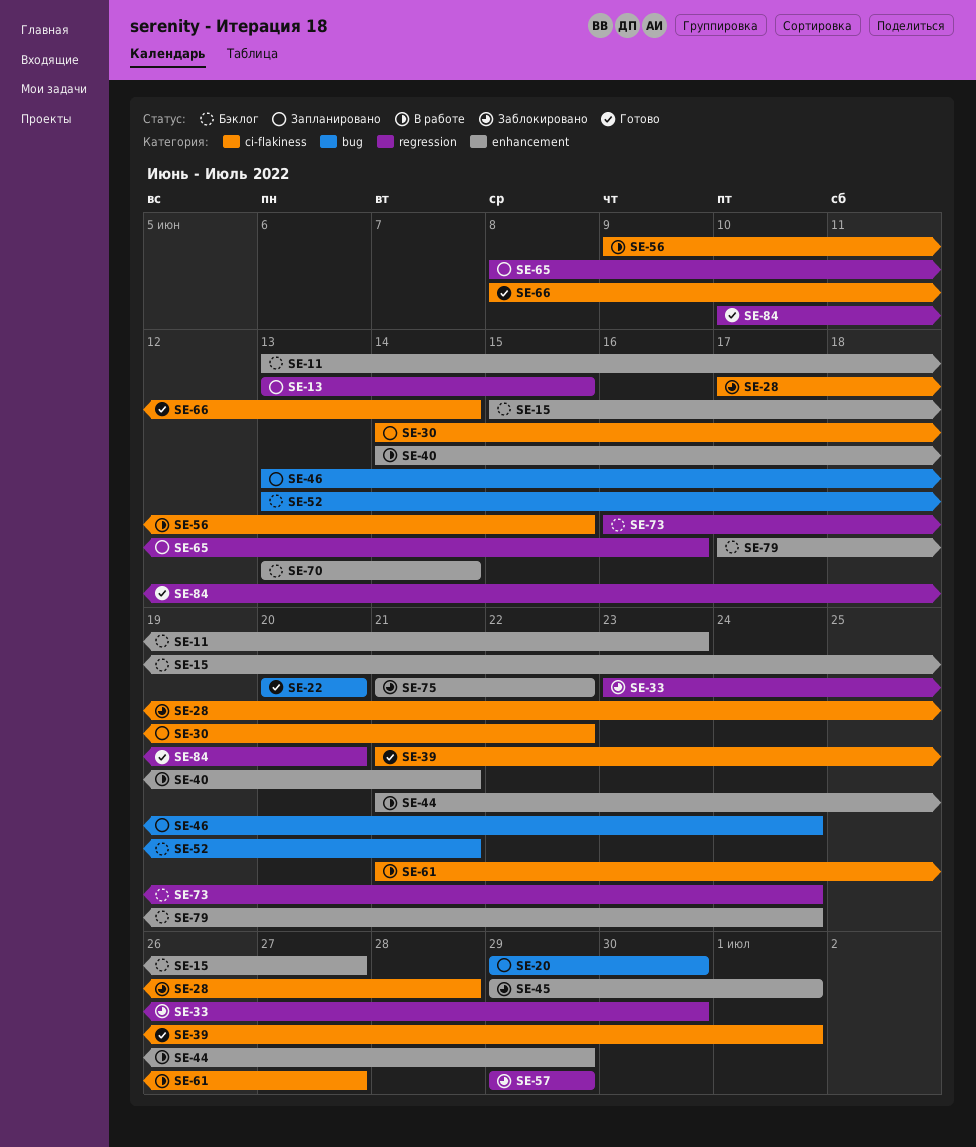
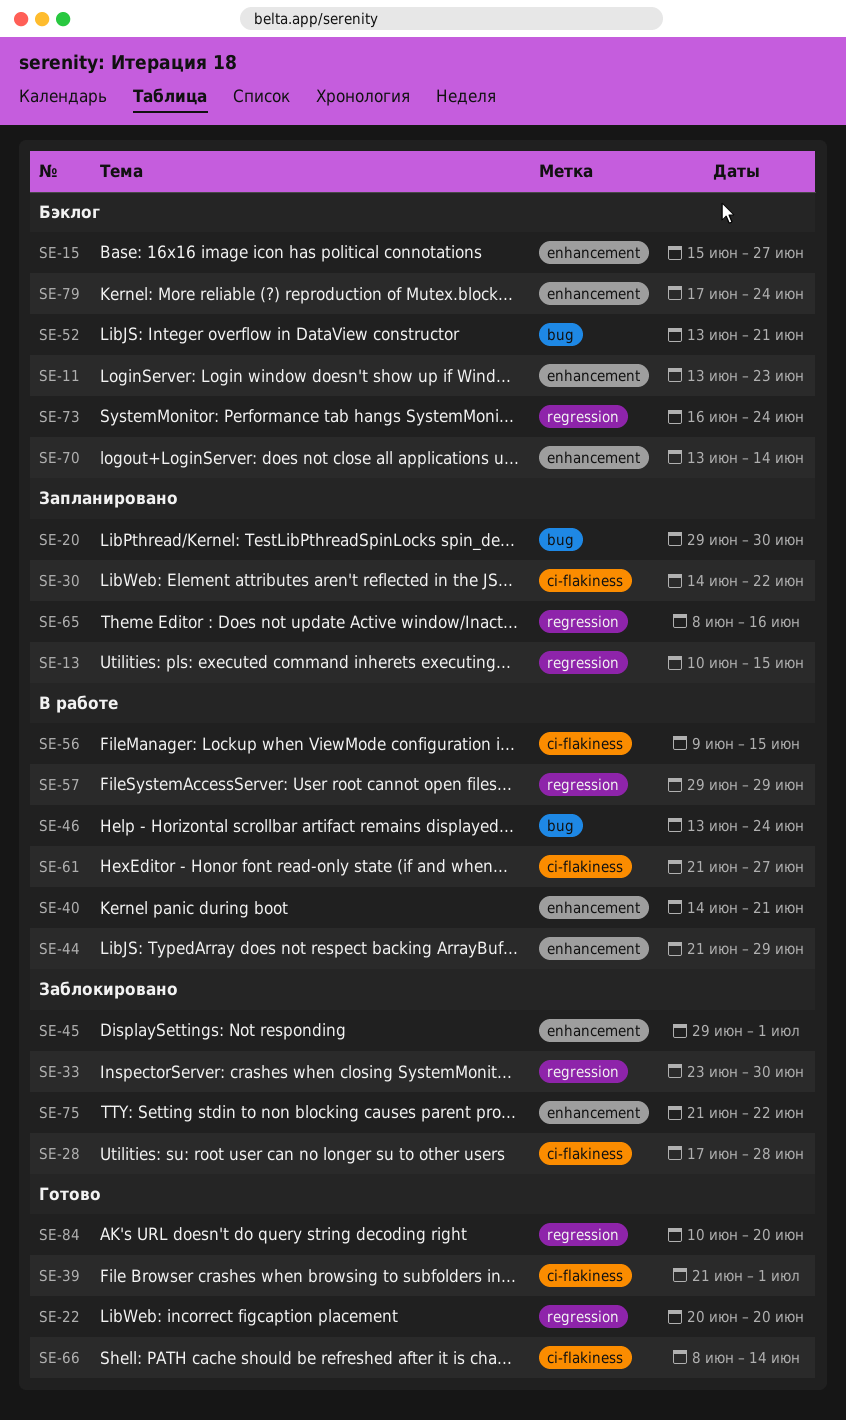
SE-13, start: Jun 13 -> Jun 10
SE-22, label: bug -> regression
SE-46, status: Запланировано -> В работе
SE-57, status: Заблокировано -> В работе

